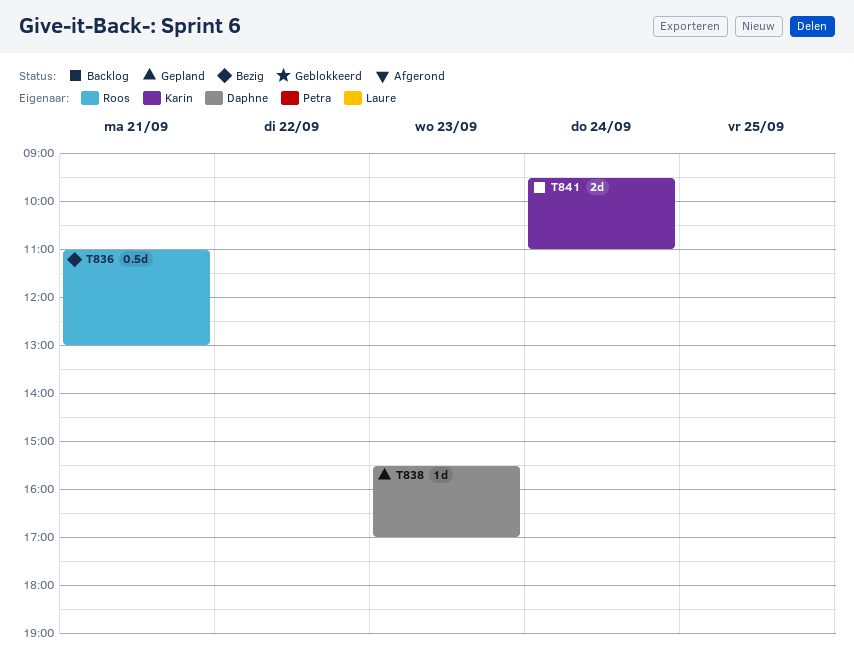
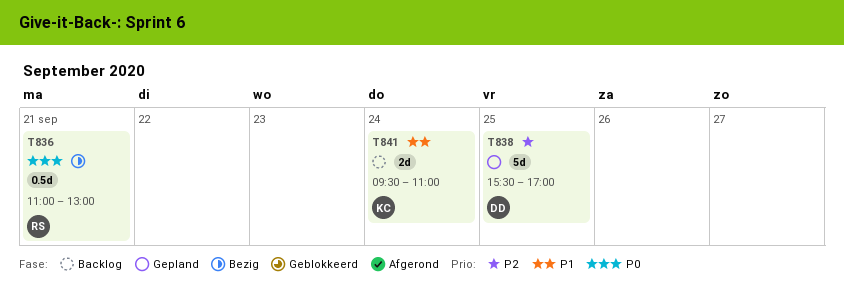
T838, estimate: 1d -> 5d
T838, day: Sep 23 -> Sep 25

